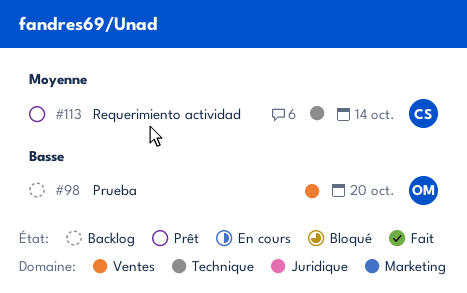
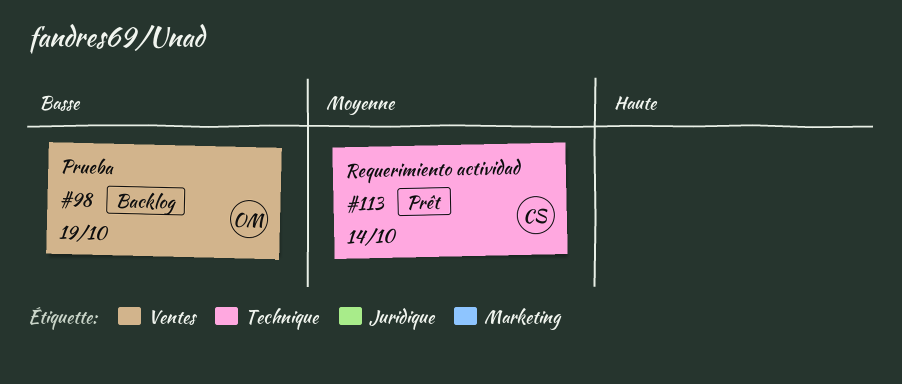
#98, due: Oct 20 -> Oct 19

